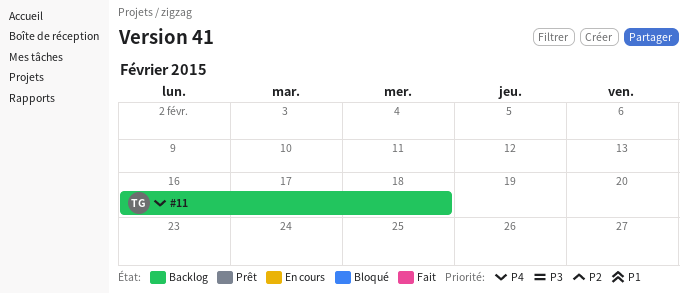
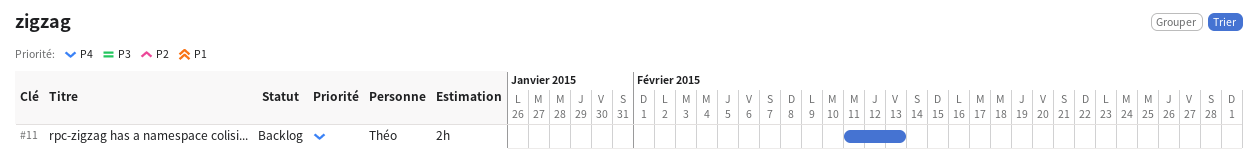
#11, start: Feb 16 -> Feb 11
#11, due: Feb 18 -> Feb 13

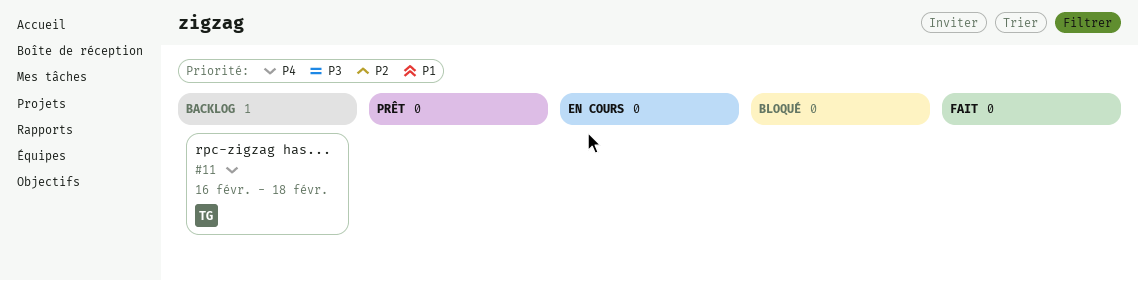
#11, start: Feb 11 -> Feb 16
#11, due: Feb 13 -> Feb 18

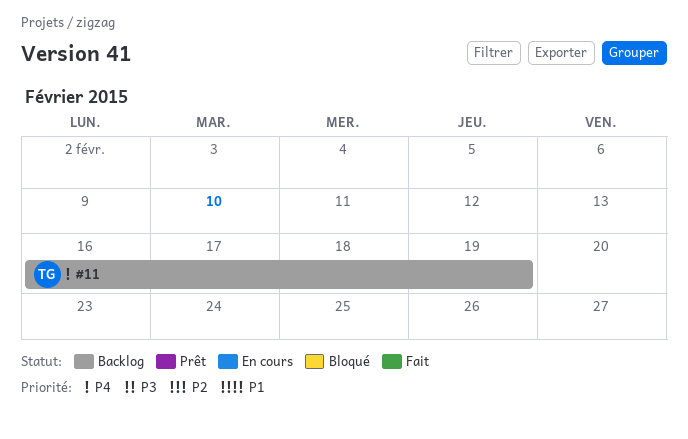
#11, due: Feb 18 -> Feb 19

